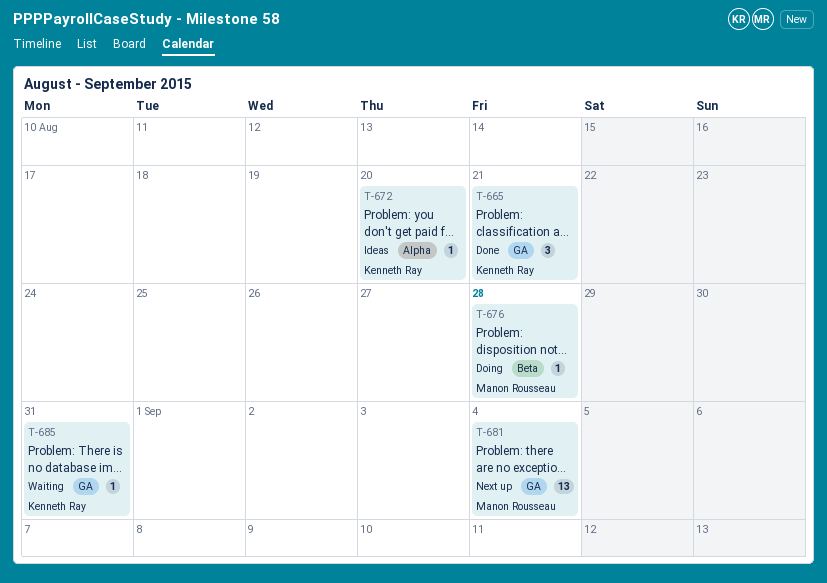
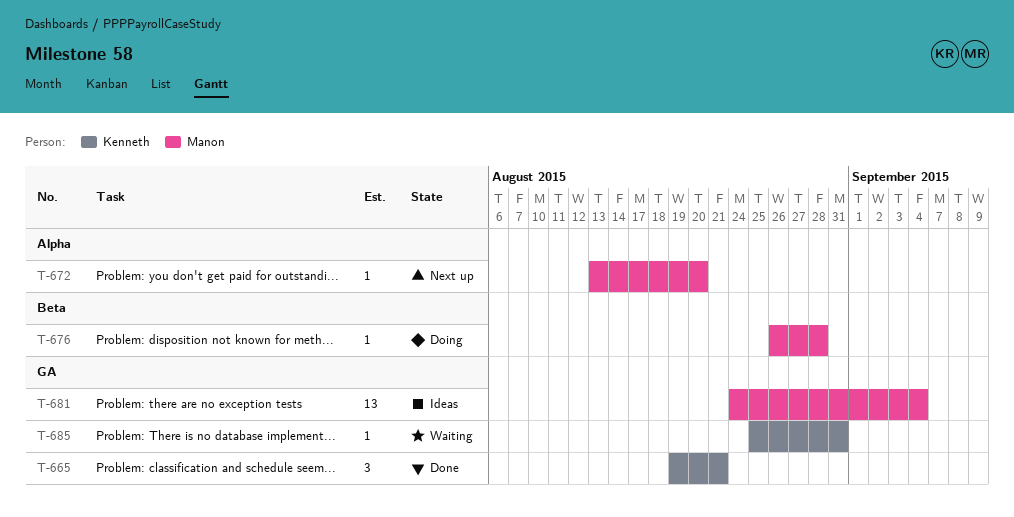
T-672, status: Ideas -> Next up
T-672, owner: Kenneth Ray -> Manon Rousseau
T-681, status: Next up -> Ideas

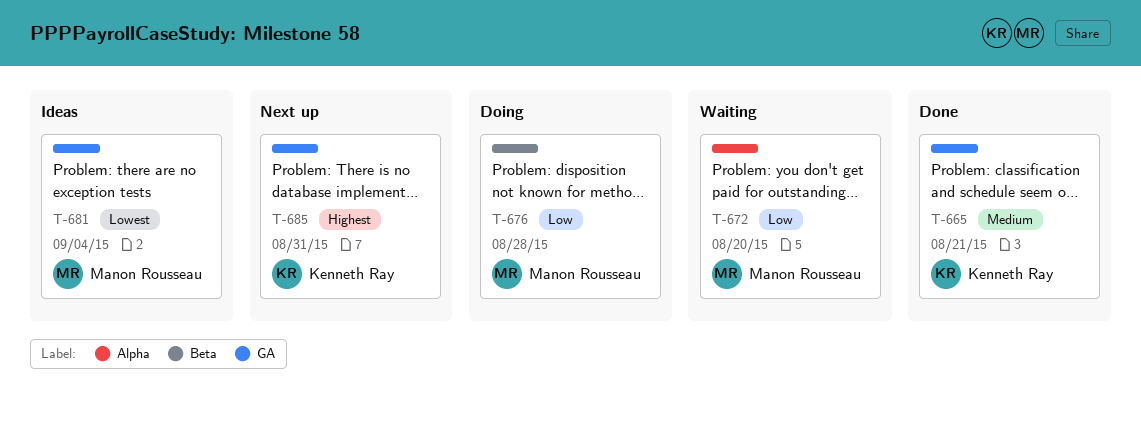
T-672, status: Next up -> Waiting
T-685, status: Waiting -> Next up

